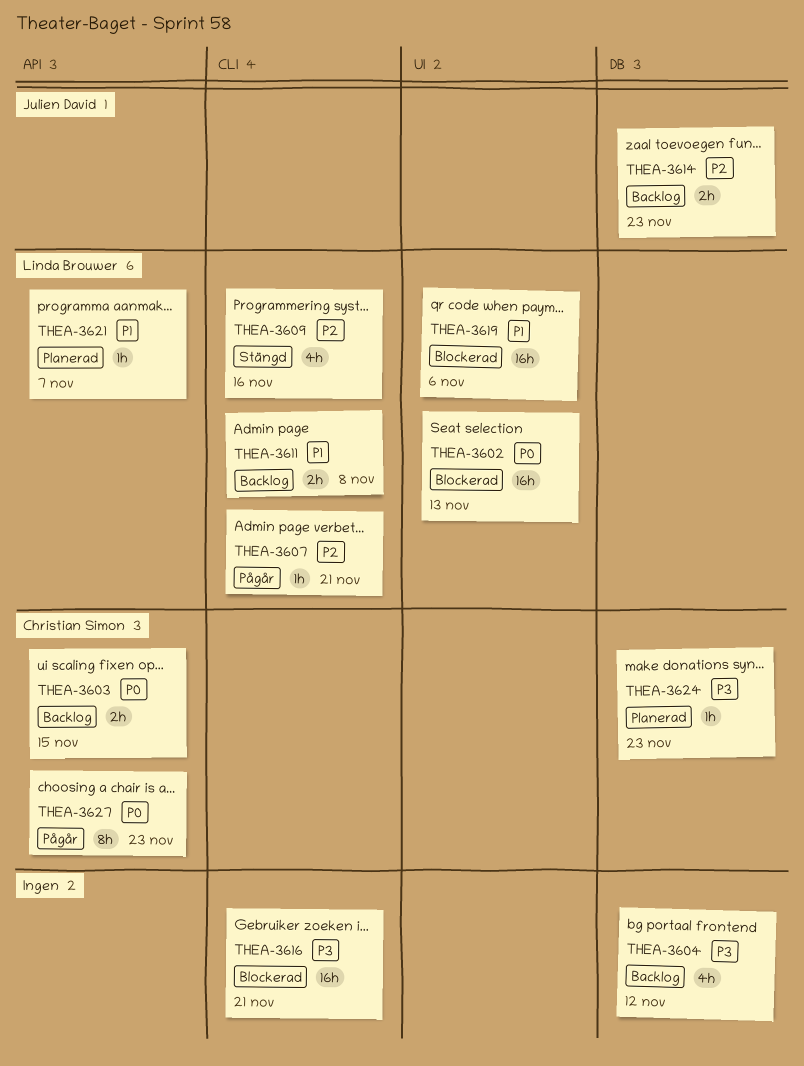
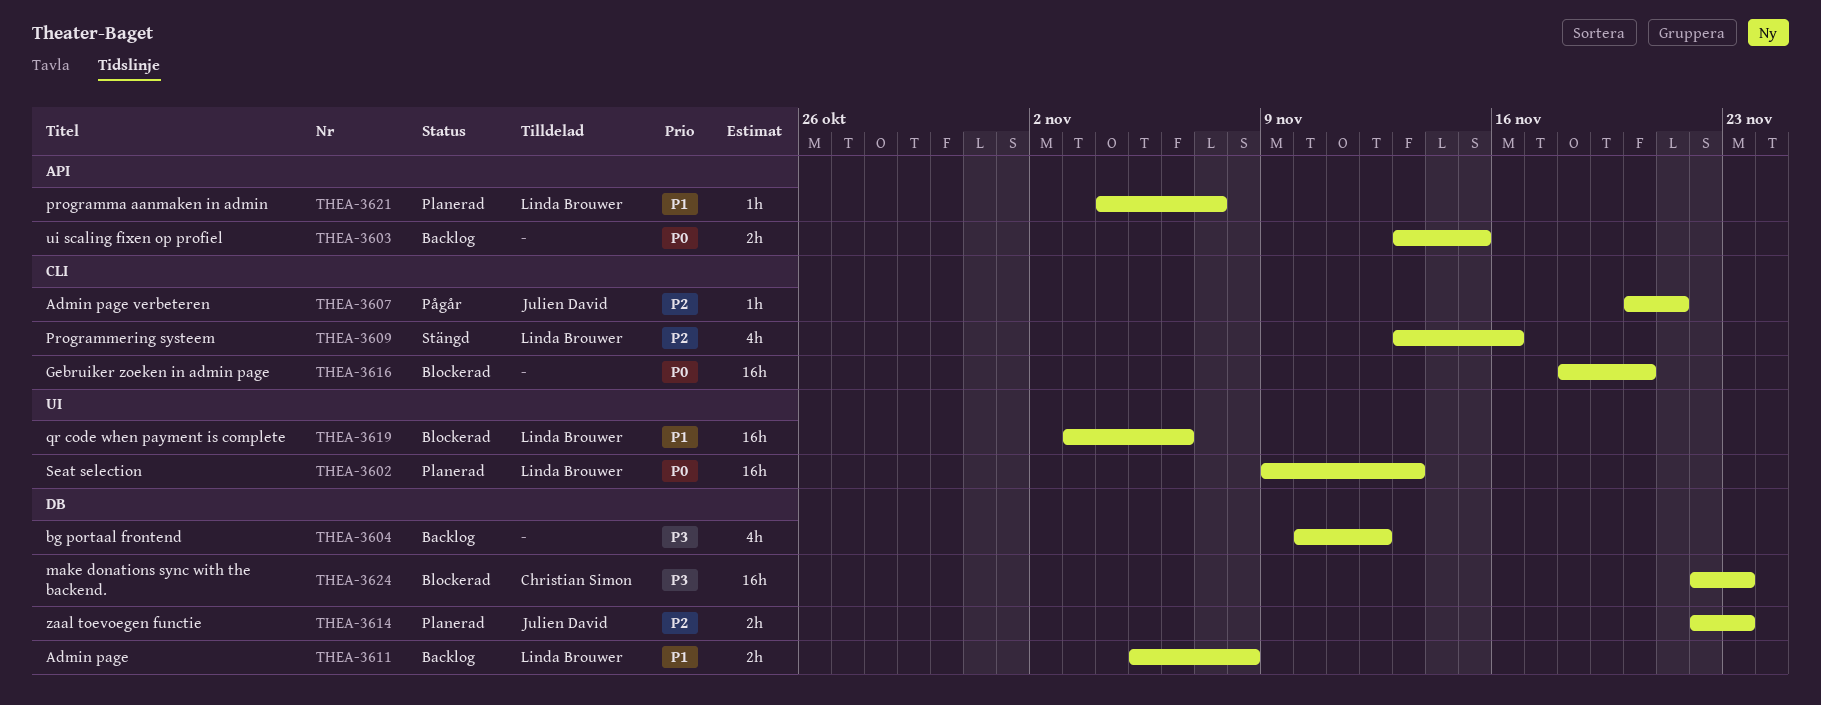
THEA-3602, status: Blockerad -> Planerad
THEA-3603, owner: Christian Simon -> none
THEA-3607, owner: Linda Brouwer -> Julien David
THEA-3611, label: CLI -> DB
THEA-3614, status: Backlog -> Planerad
THEA-3616, priority: P3 -> P0
THEA-3616, due: Nov 21 -> Nov 20
THEA-3624, status: Planerad -> Blockerad
THEA-3624, estimate: 1h -> 16h
THEA-3627: present -> none

